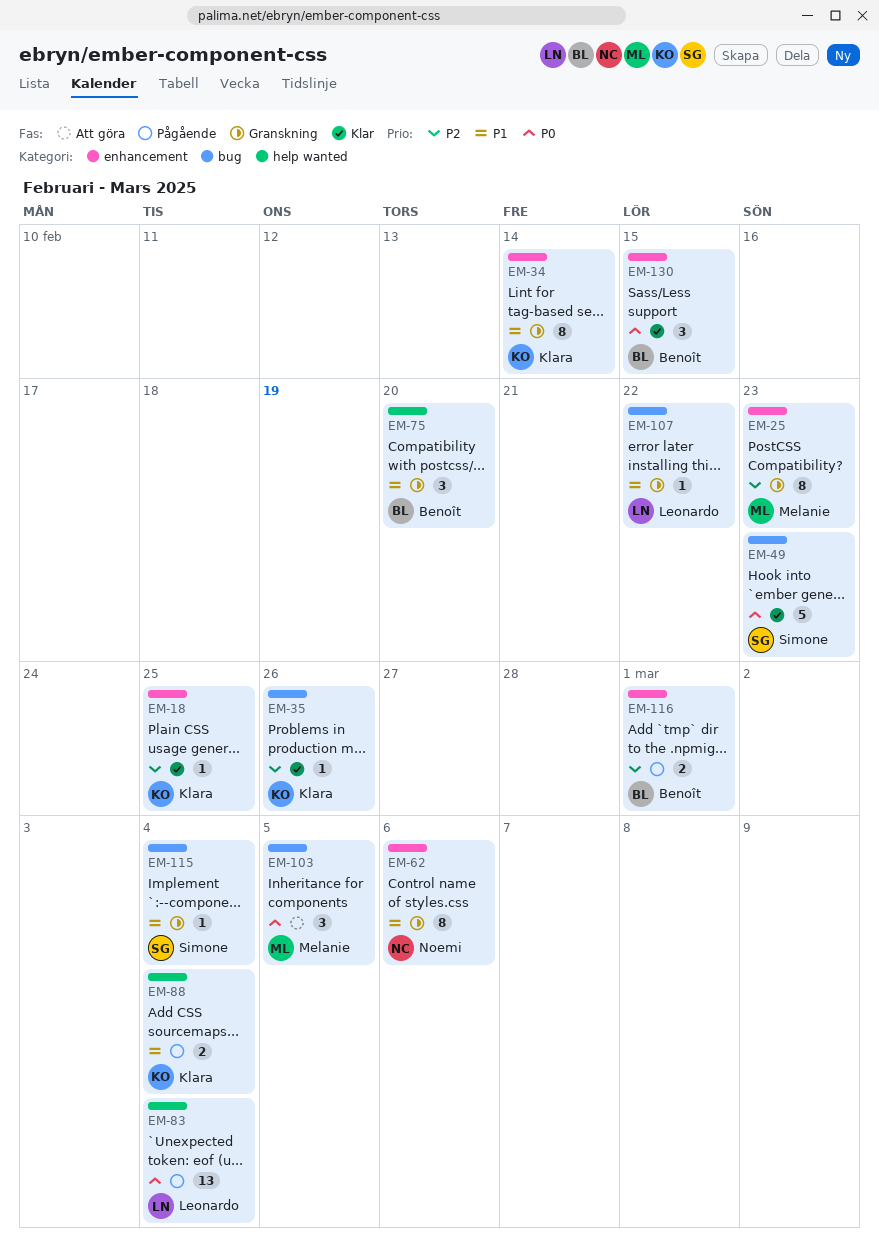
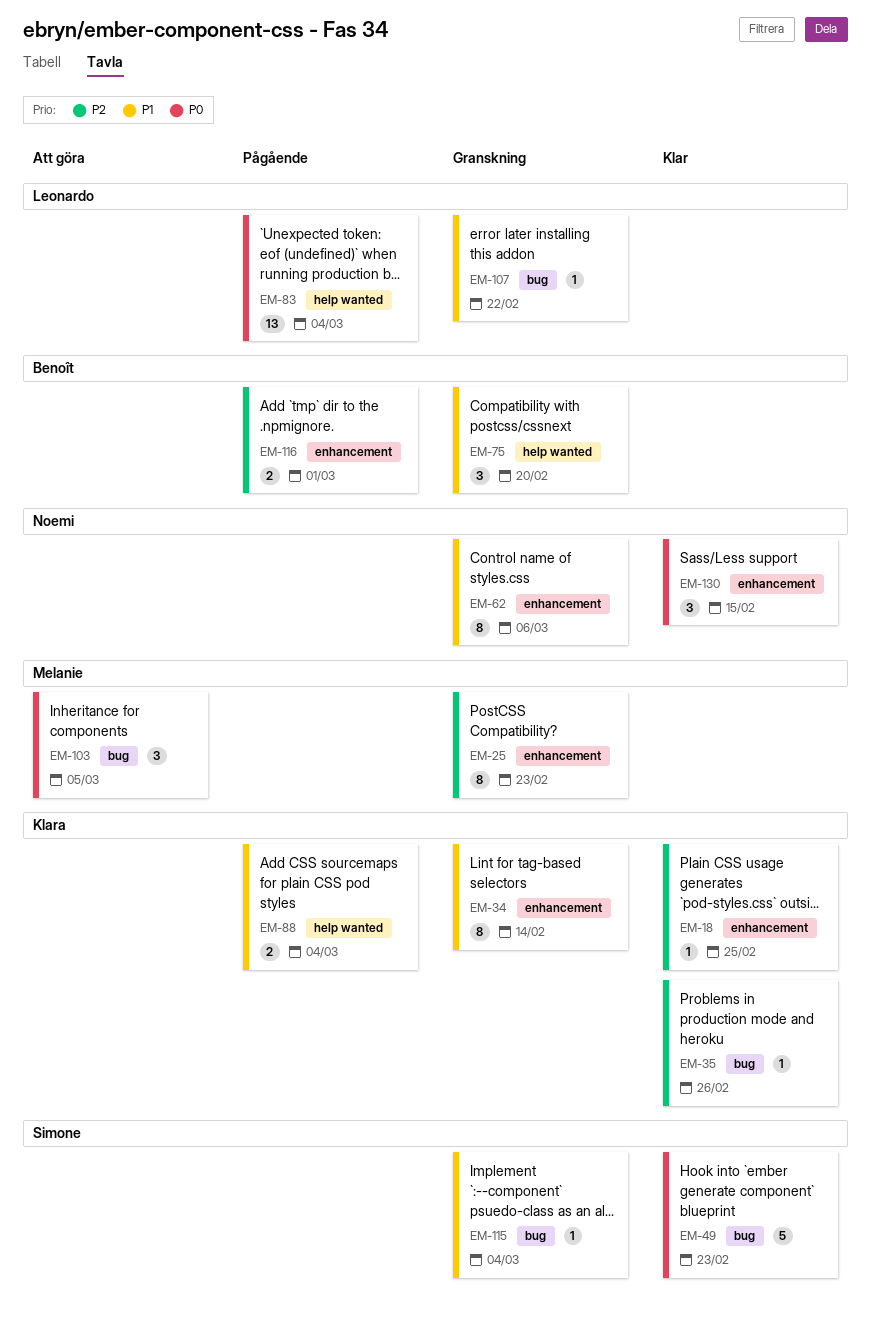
EM-130, owner: Benoît -> Noemi

